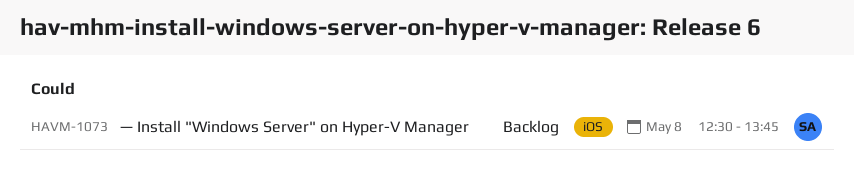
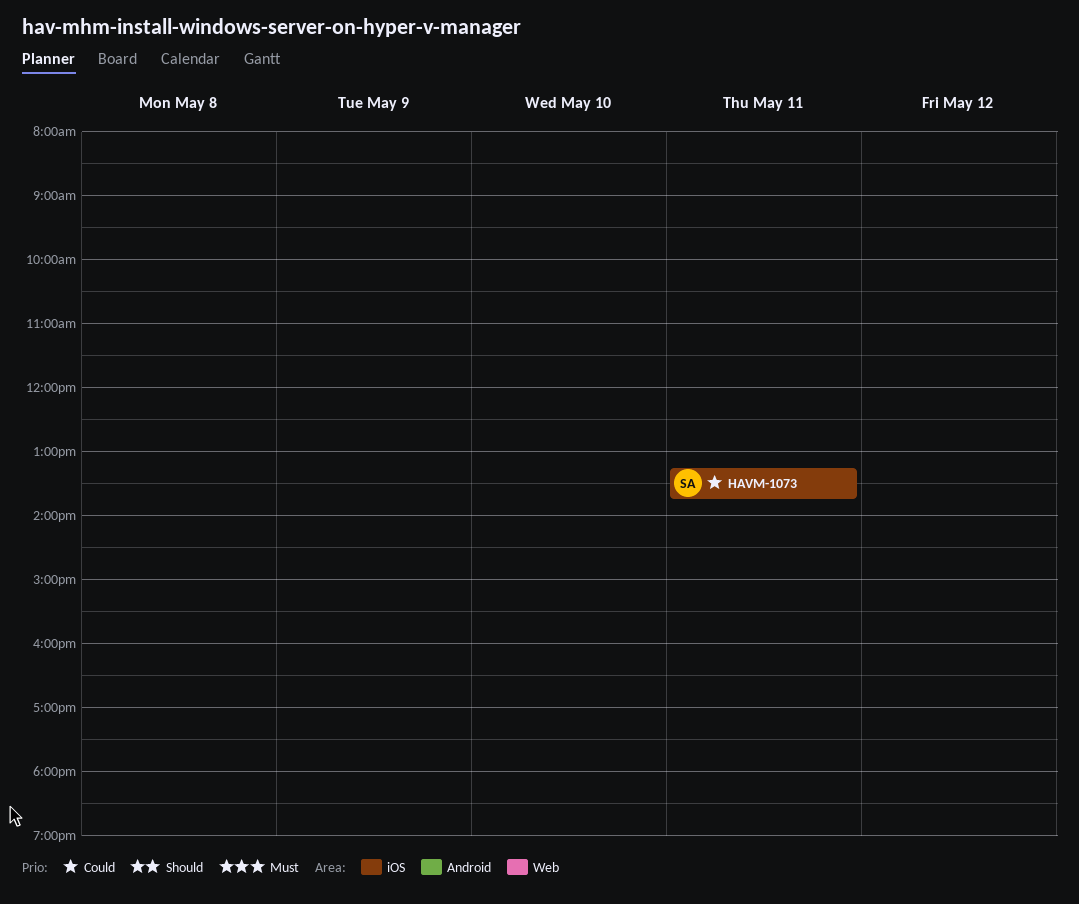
HAVM-1073, day: May 8 -> May 11
HAVM-1073, begins: 12:30 -> 13:15

